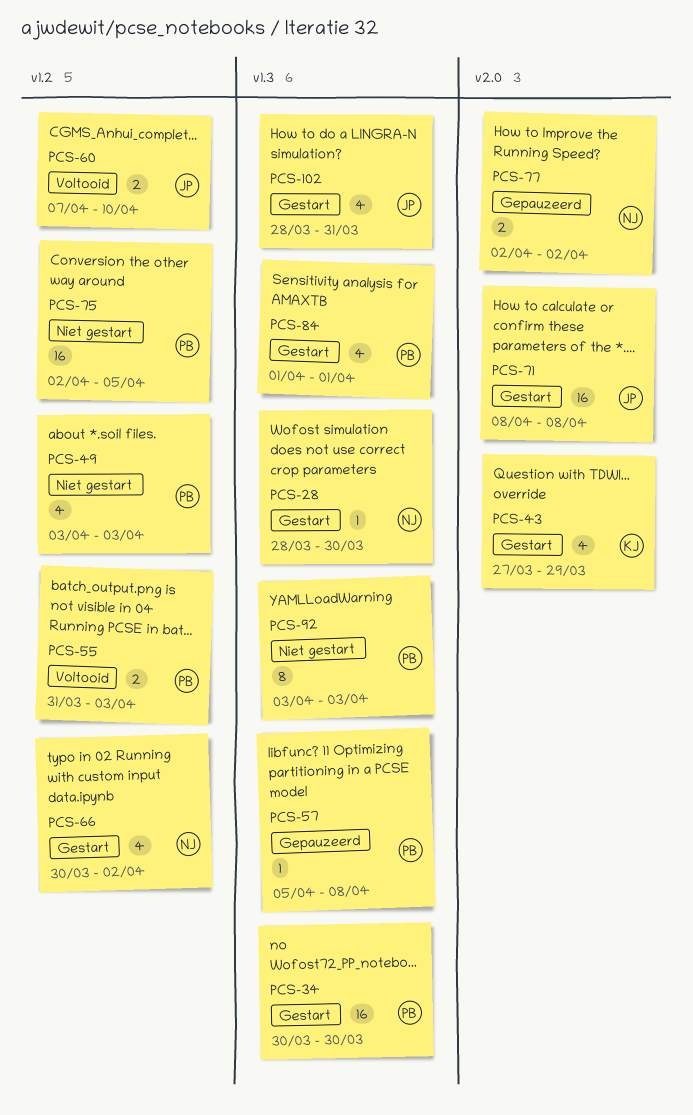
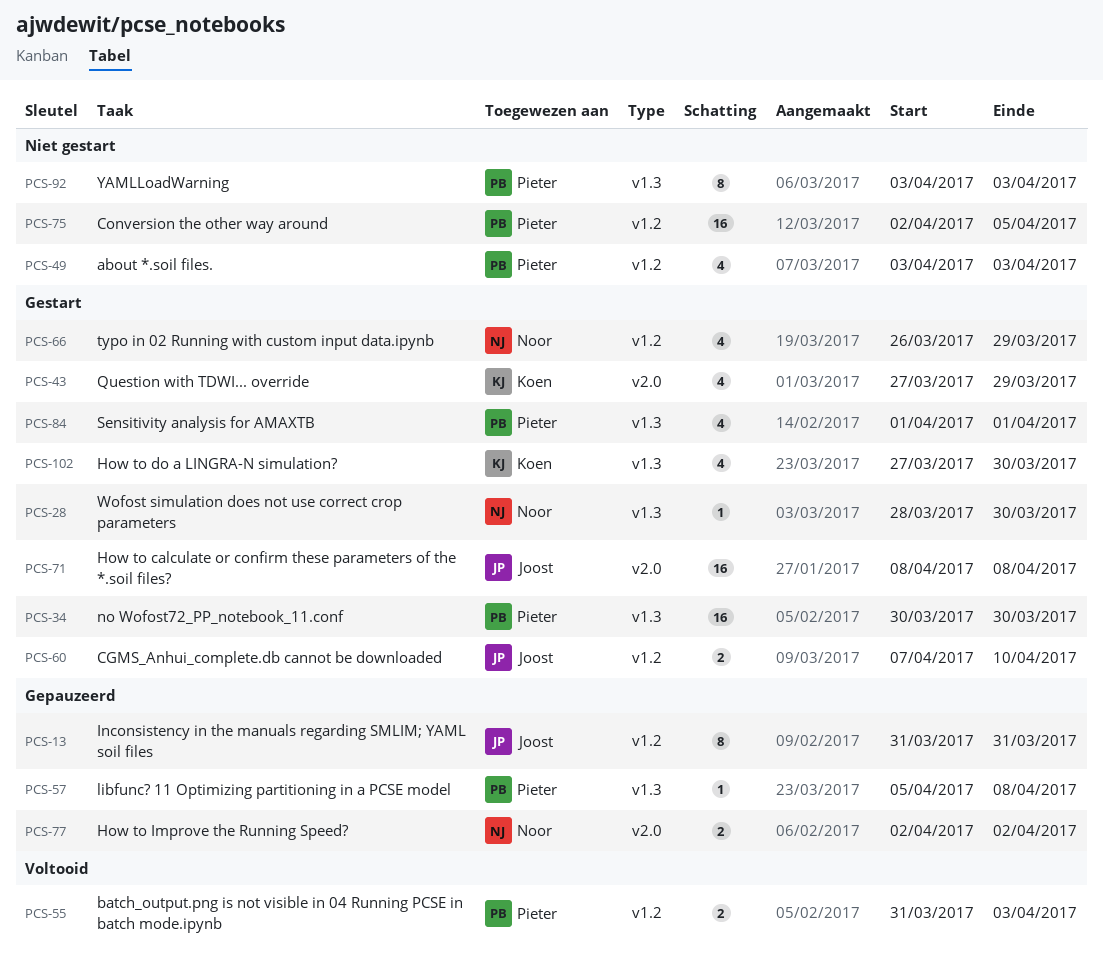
PCS-13: none -> present
PCS-60, status: Voltooid -> Gestart
PCS-66, start: Mar 30 -> Mar 26
PCS-66, due: Apr 2 -> Mar 29
PCS-102, owner: Joost -> Koen
PCS-102, start: Mar 28 -> Mar 27
PCS-102, due: Mar 31 -> Mar 30

